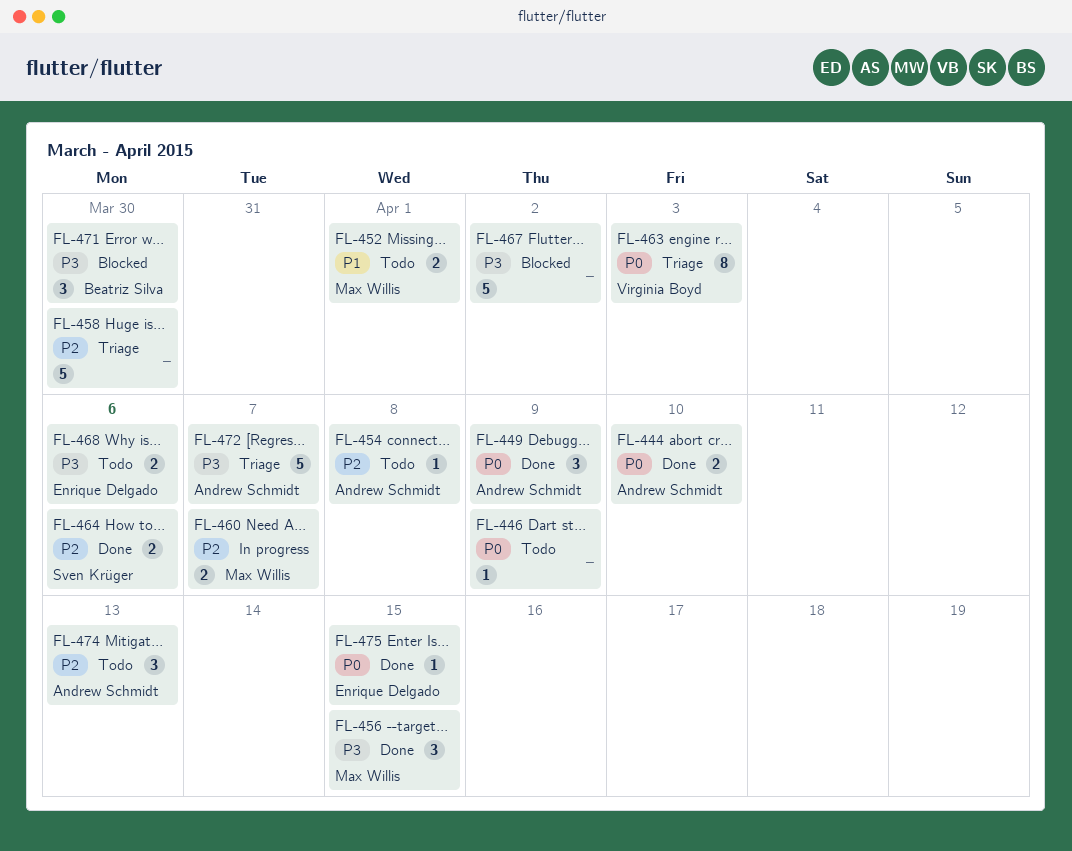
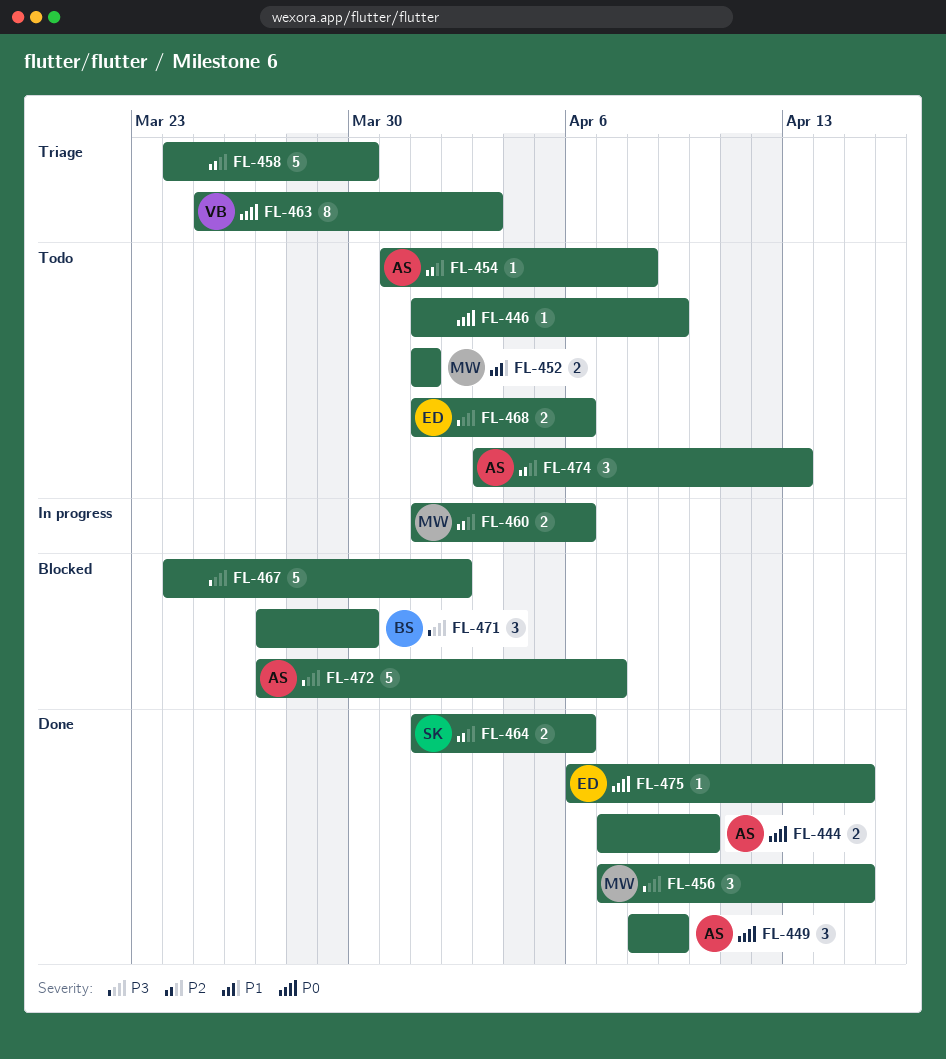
FL-460, due: Apr 7 -> Apr 6
FL-472, status: Triage -> Blocked

